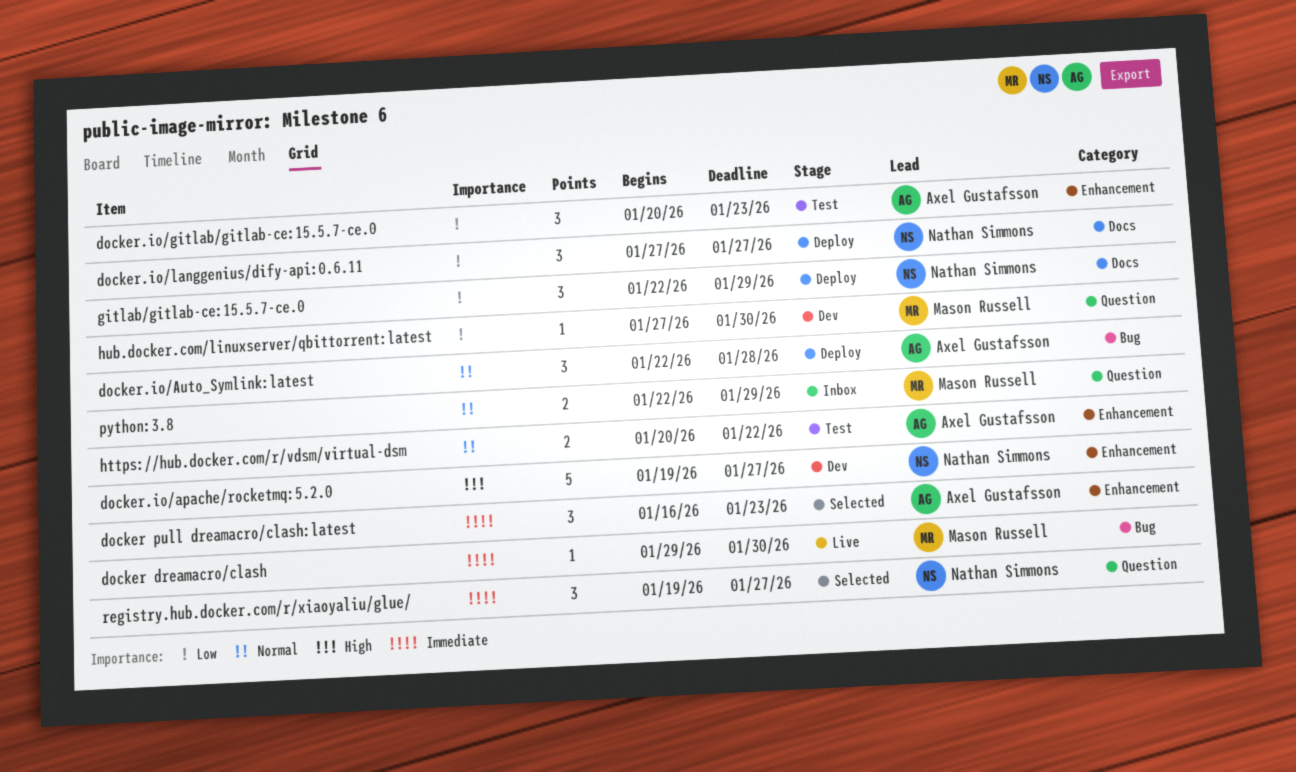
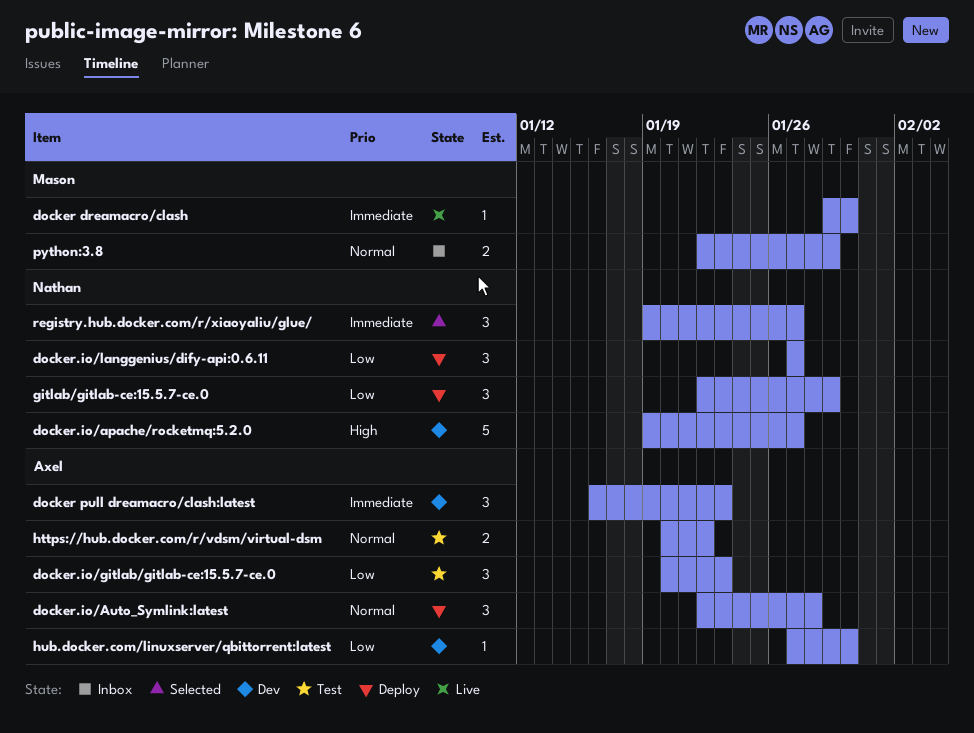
docker pull dreamacro/clash:latest, status: Selected -> Dev
hub.docker.com/linuxserver/qbittorrent:latest, owner: Mason Russell -> Axel Gustafsson

